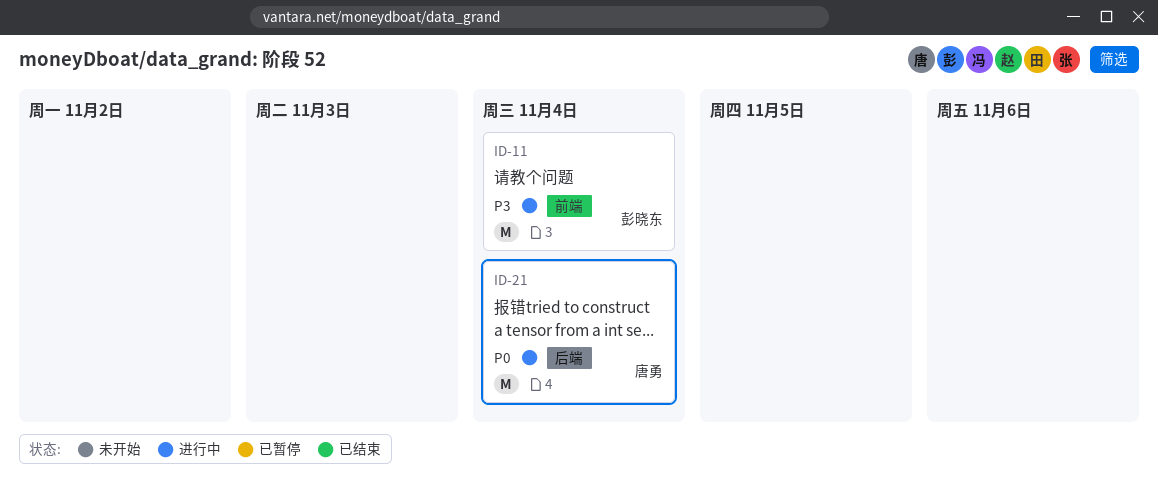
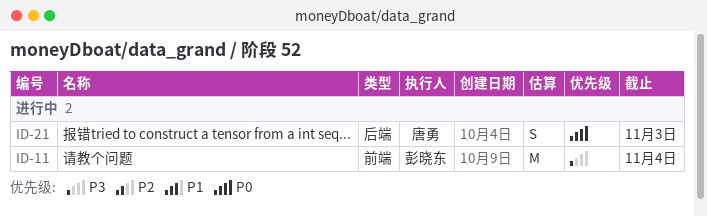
ID-21, estimate: M -> S
ID-21, due: Nov 4 -> Nov 3

